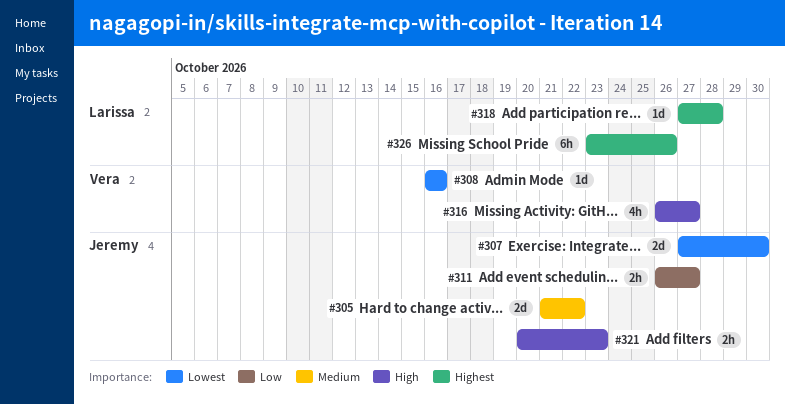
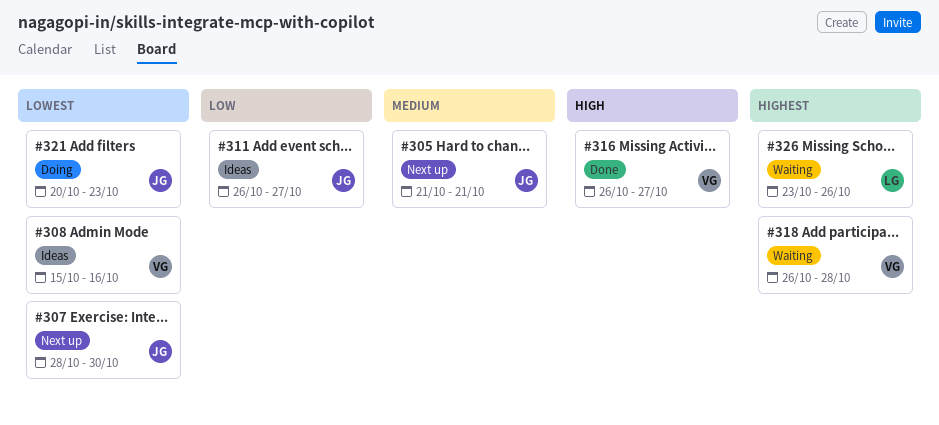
#305, due: Oct 22 -> Oct 21
#307, start: Oct 27 -> Oct 28
#308, start: Oct 16 -> Oct 15
#318, owner: Larissa -> Vera
#318, start: Oct 27 -> Oct 26
#321, priority: High -> Lowest

